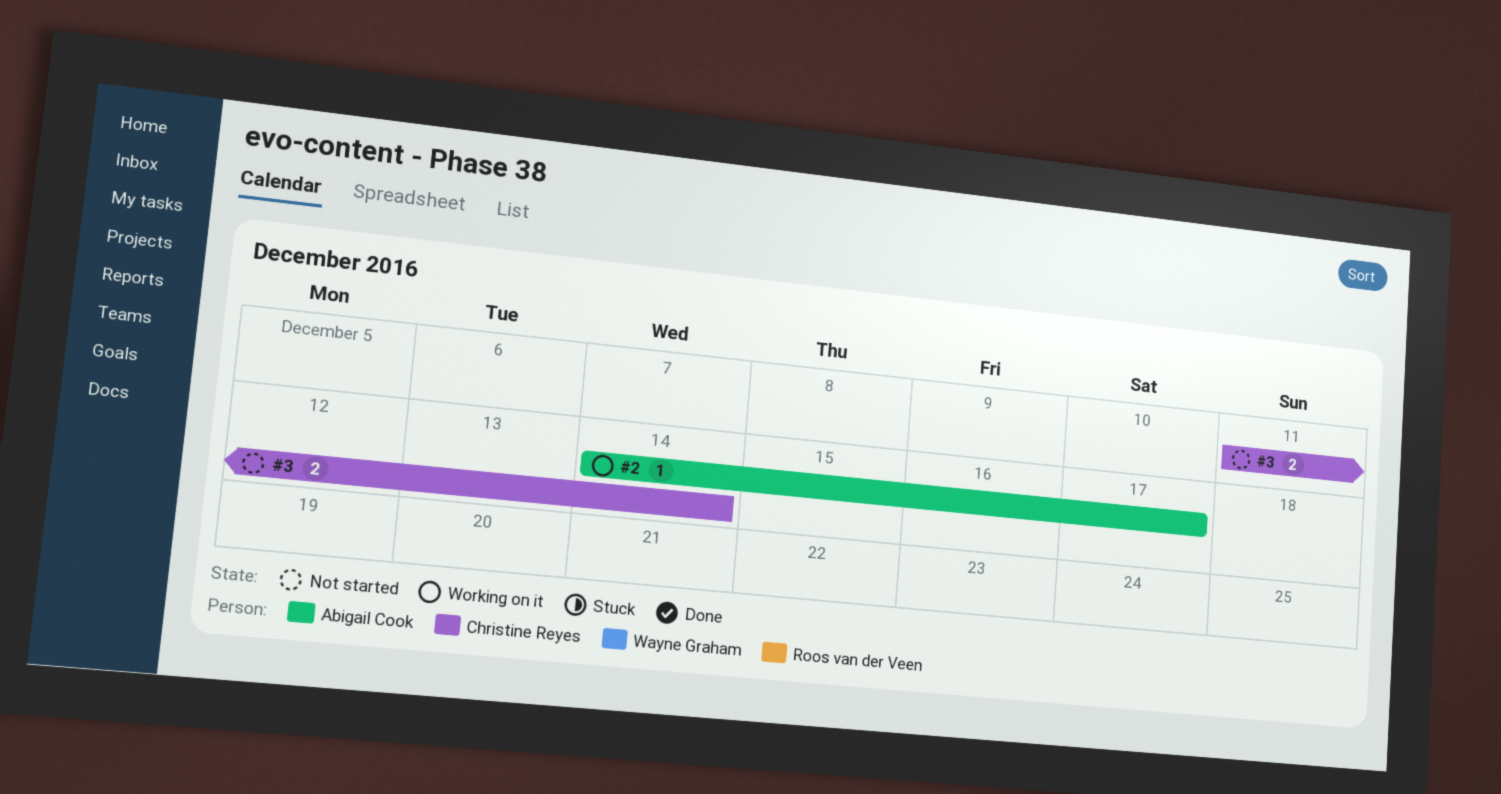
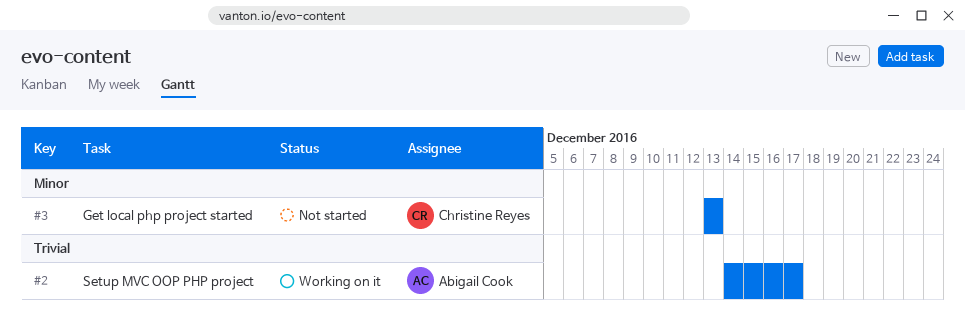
#3, start: Dec 11 -> Dec 13
#3, due: Dec 14 -> Dec 13

